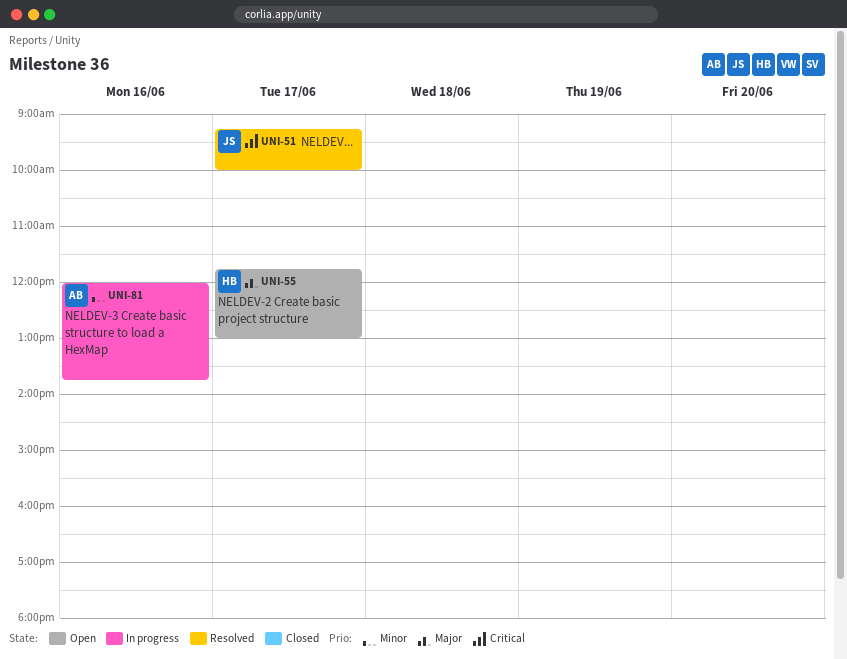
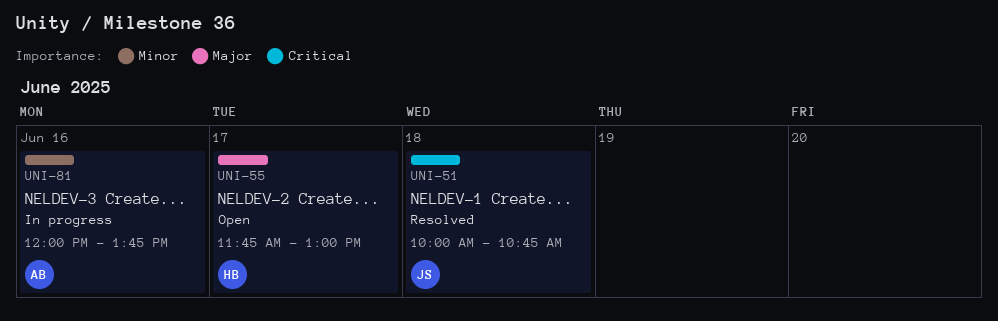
UNI-51, day: Jun 17 -> Jun 18
UNI-51, begins: 09:15 -> 10:00
UNI-51, ends: 10:00 -> 10:45

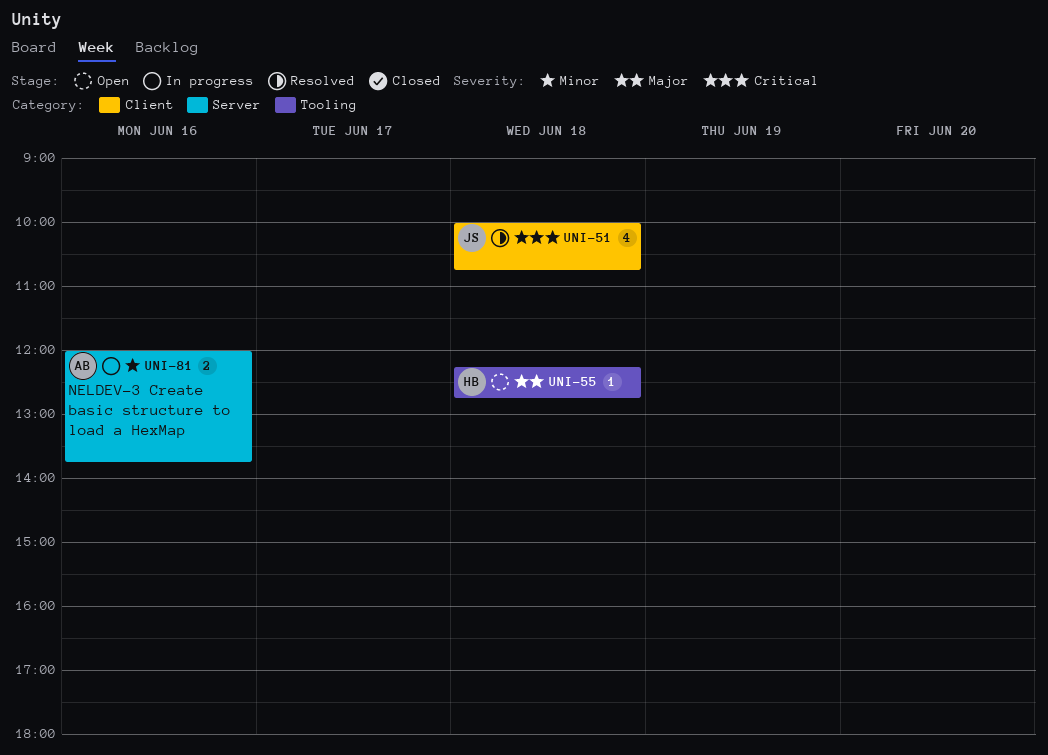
UNI-55, day: Jun 17 -> Jun 18
UNI-55, begins: 11:45 -> 12:15
UNI-55, ends: 13:00 -> 12:45

